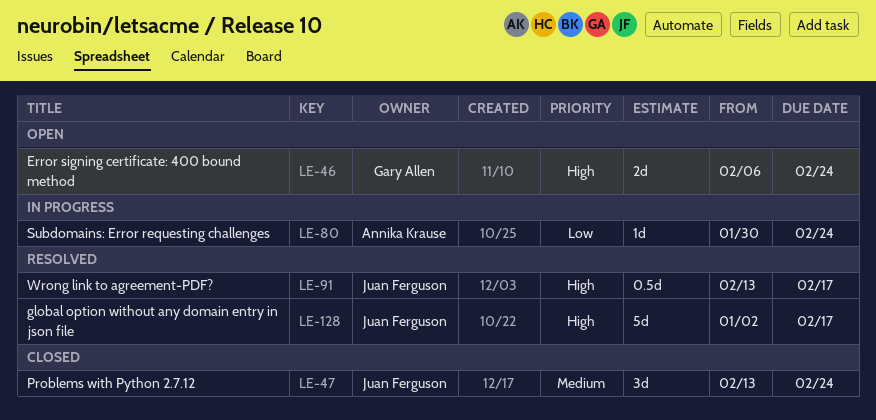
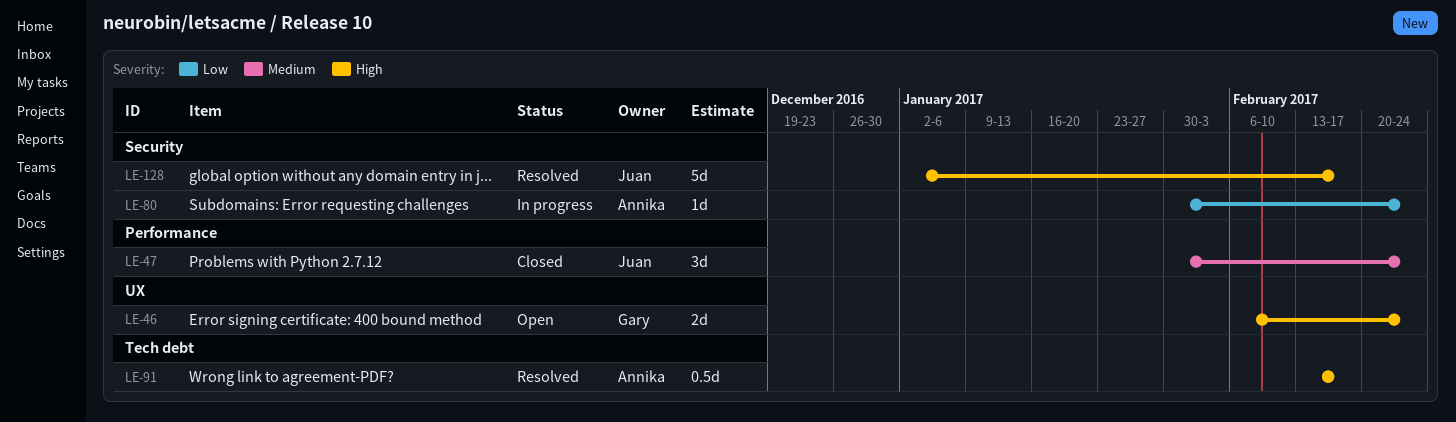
LE-47, start: Feb 13 -> Jan 30
LE-91, owner: Juan Ferguson -> Annika Krause

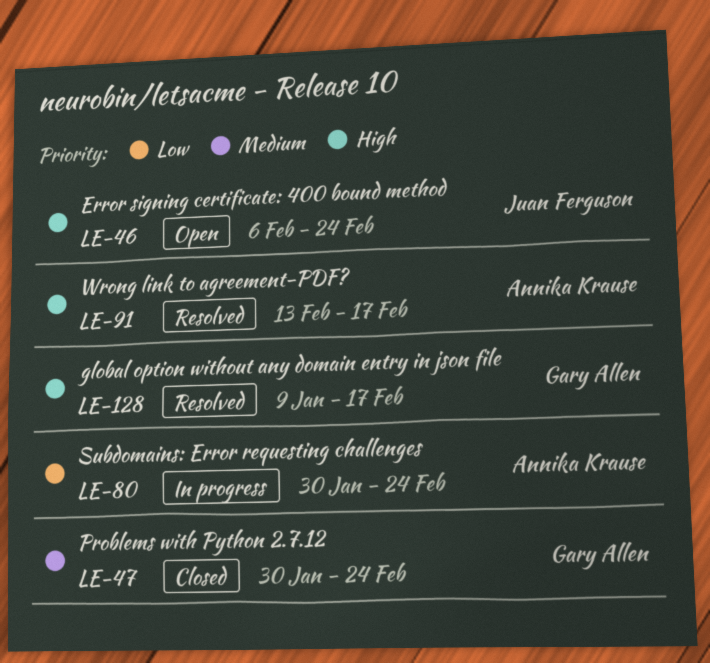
LE-46, owner: Gary Allen -> Juan Ferguson
LE-47, owner: Juan Ferguson -> Gary Allen
LE-128, owner: Juan Ferguson -> Gary Allen
LE-128, start: Jan 2 -> Jan 9

